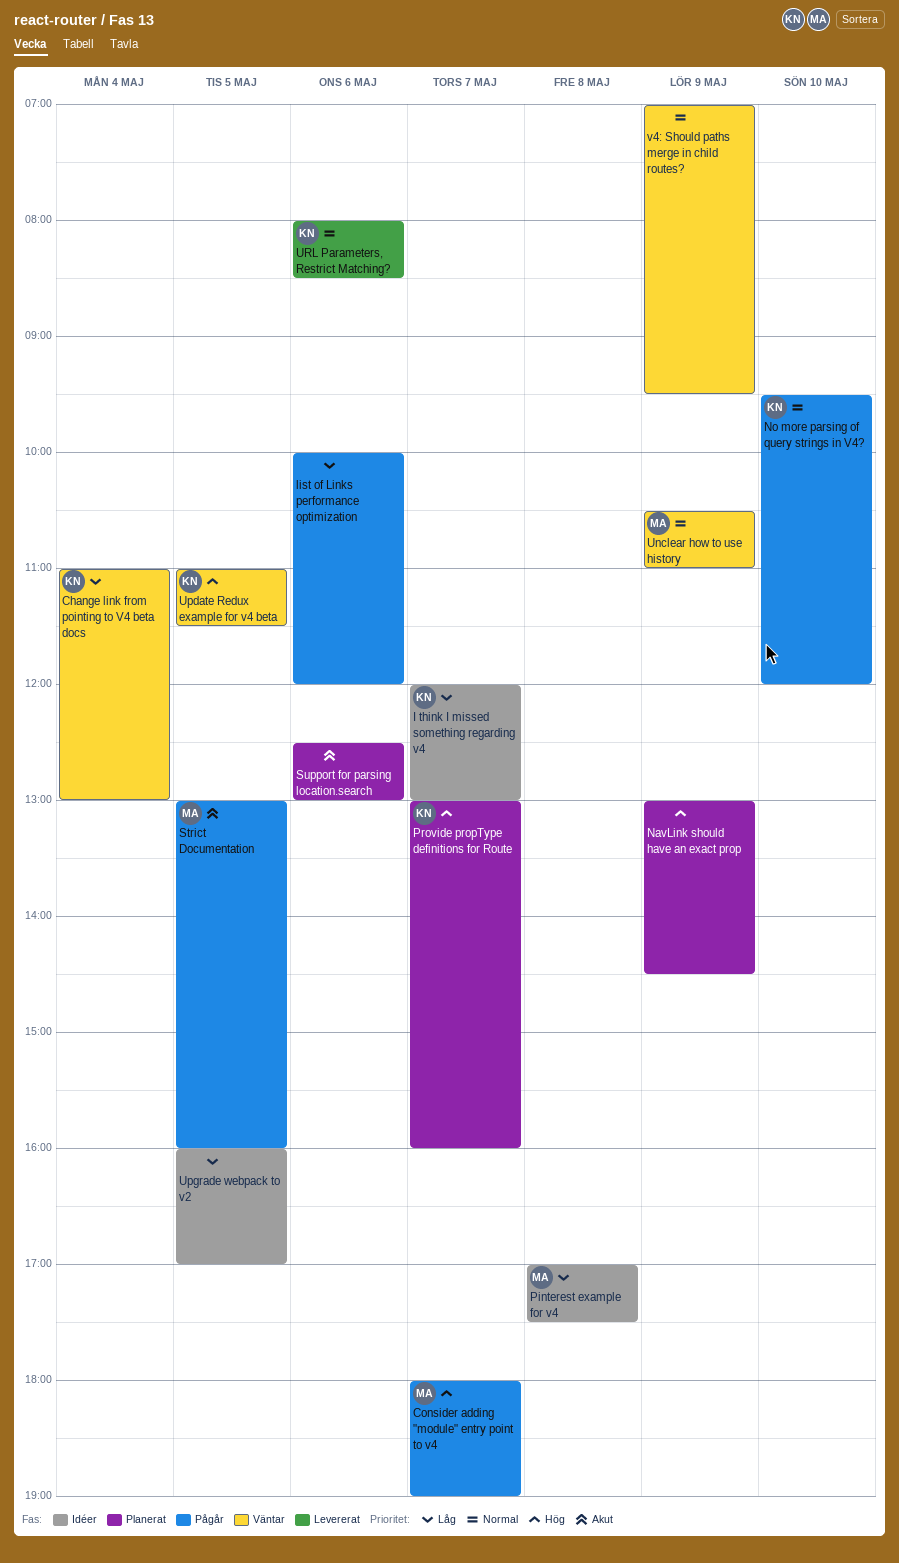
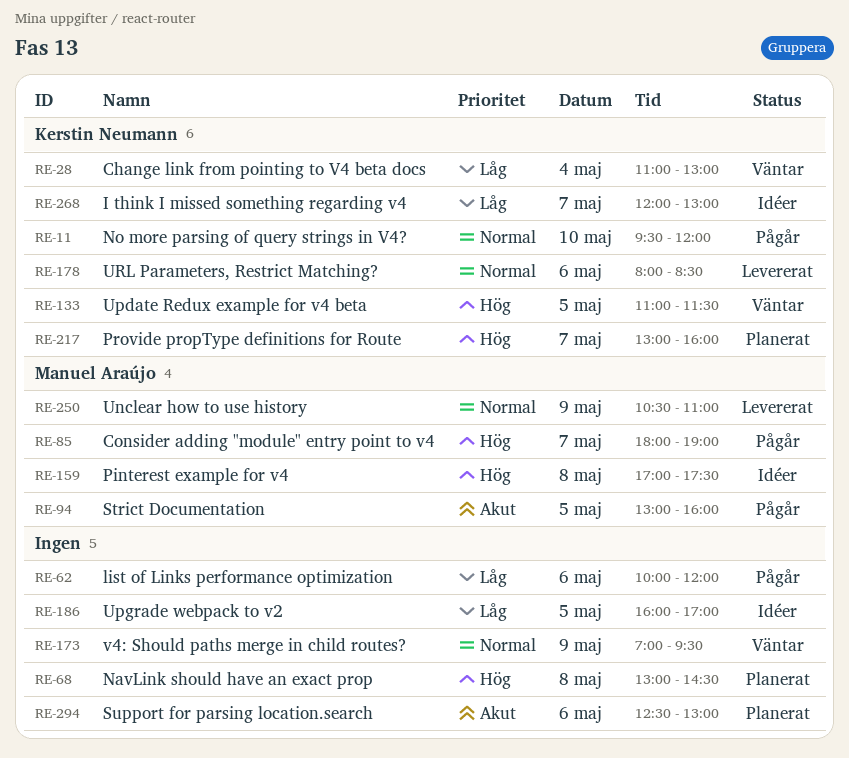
NavLink should have an exact prop, day: May 9 -> May 8
Pinterest example for v4, priority: Låg -> Hög
Unclear how to use history, status: Väntar -> Levererat

